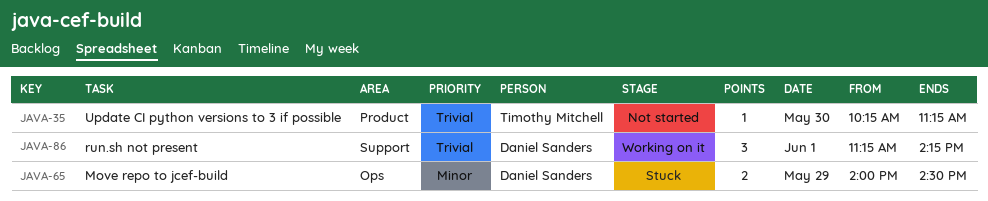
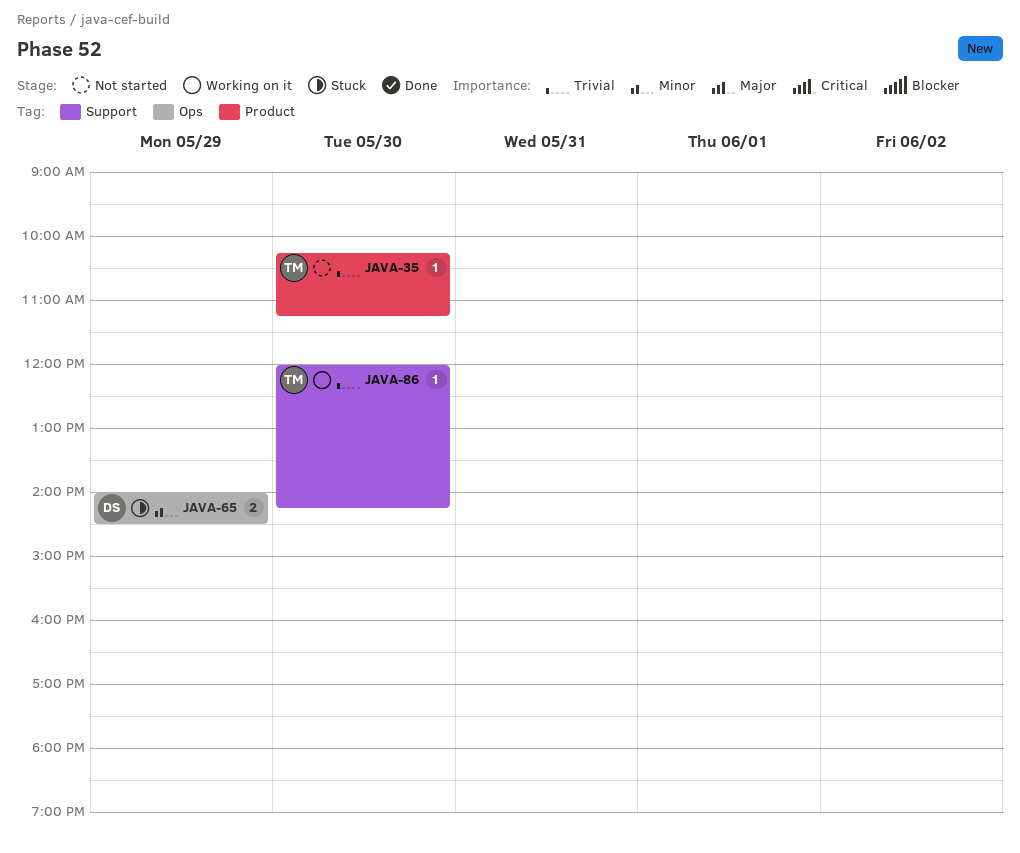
JAVA-86, owner: Daniel Sanders -> Timothy Mitchell
JAVA-86, estimate: 3 -> 1
JAVA-86, day: Jun 1 -> May 30
JAVA-86, begins: 11:15 -> 12:00

